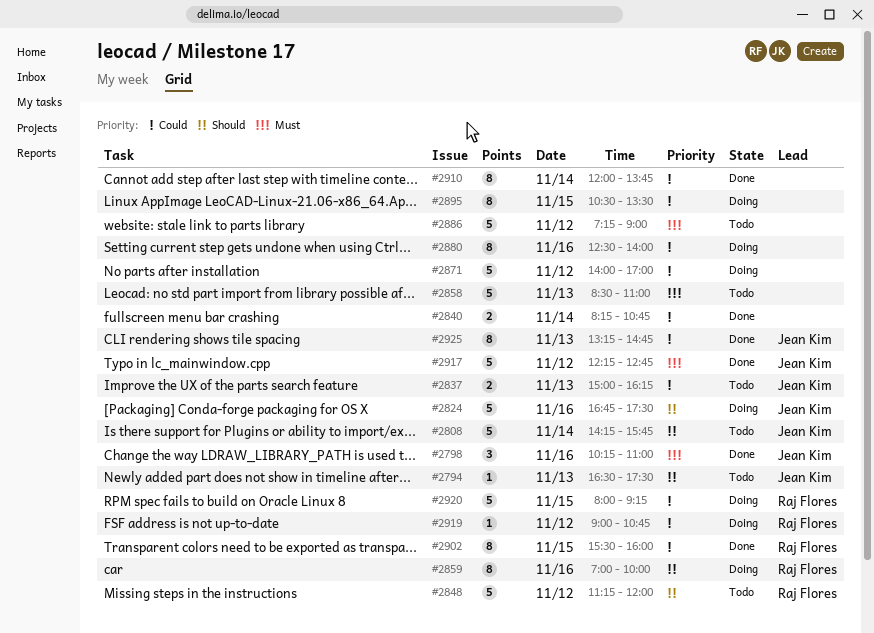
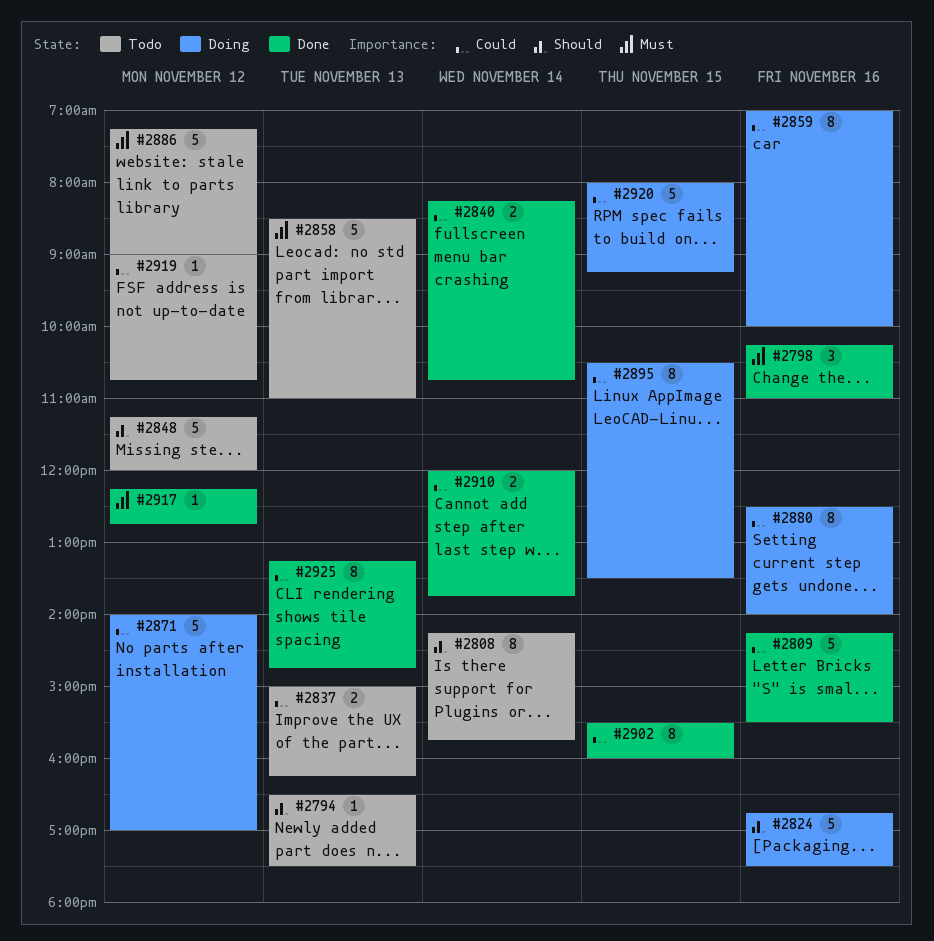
#2808, estimate: 5 -> 8
#2809: none -> present
#2859, priority: Should -> Could
#2910, estimate: 8 -> 2
#2917, estimate: 5 -> 1
#2919, status: Doing -> Todo

